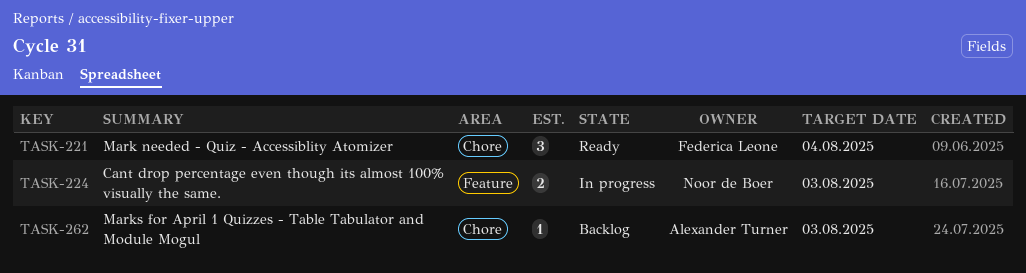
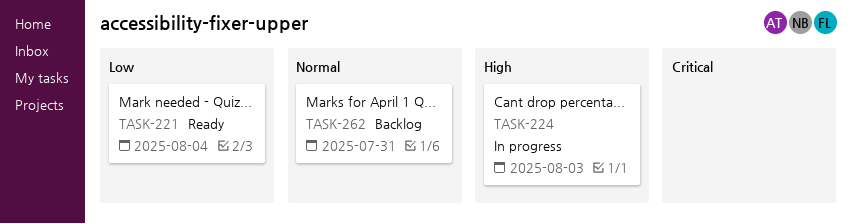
TASK-262, due: Aug 3 -> Jul 31

